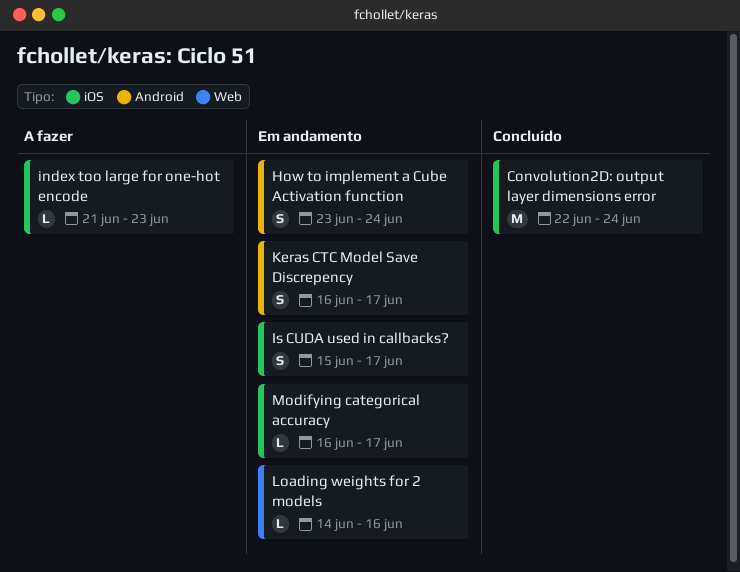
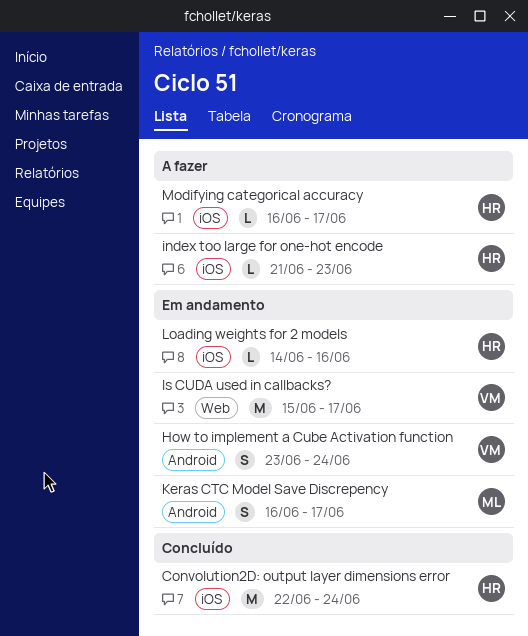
Is CUDA used in callbacks?, label: iOS -> Web
Is CUDA used in callbacks?, estimate: S -> M
Loading weights for 2 models, label: Web -> iOS
Modifying categorical accuracy, status: Em andamento -> A fazer

